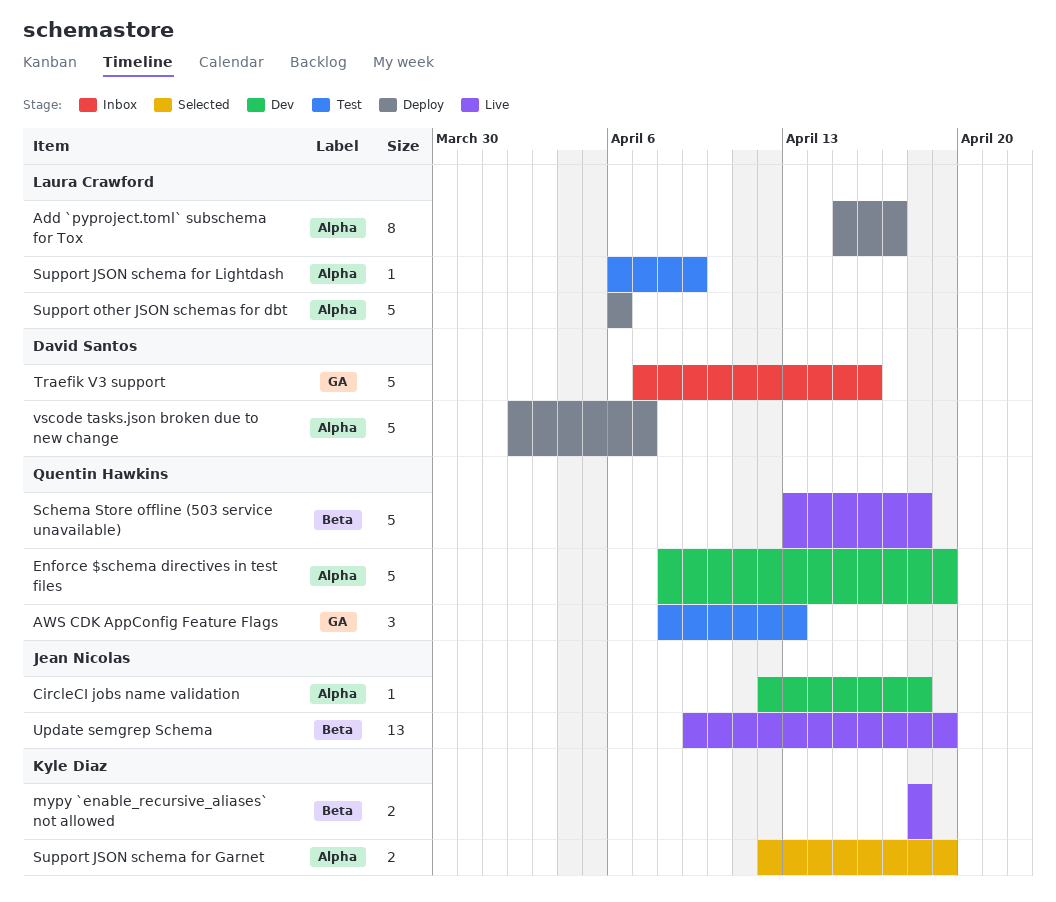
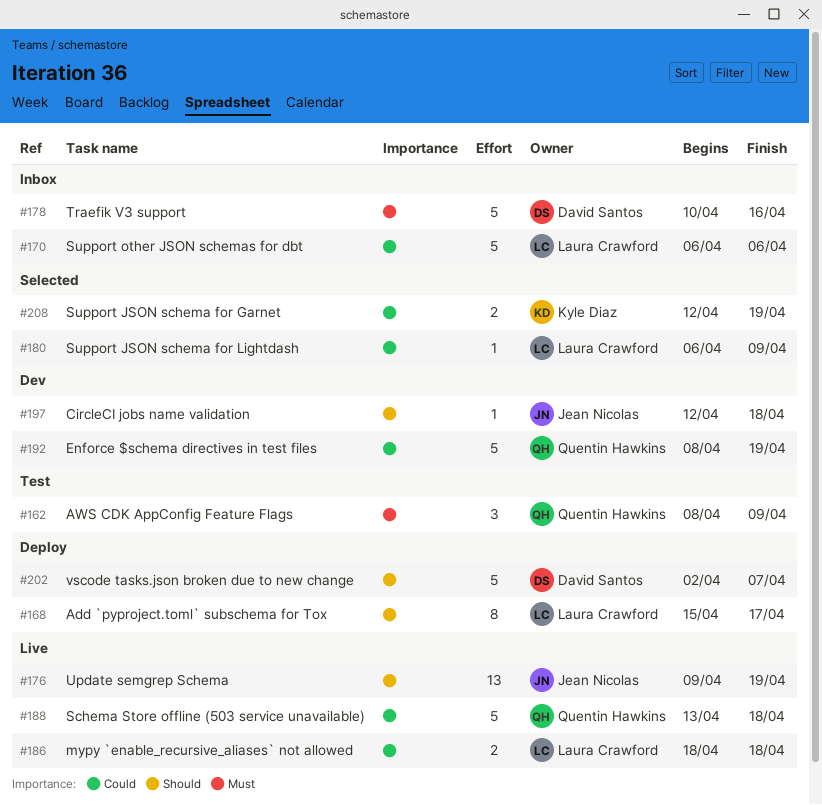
AWS CDK AppConfig Feature Flags, due: Apr 13 -> Apr 9
mypy `enable_recursive_aliases` not allowed, owner: Kyle Diaz -> Laura Crawford
Support JSON schema for Lightdash, status: Test -> Selected
Support other JSON schemas for dbt, status: Deploy -> Inbox
Traefik V3 support, start: Apr 7 -> Apr 10

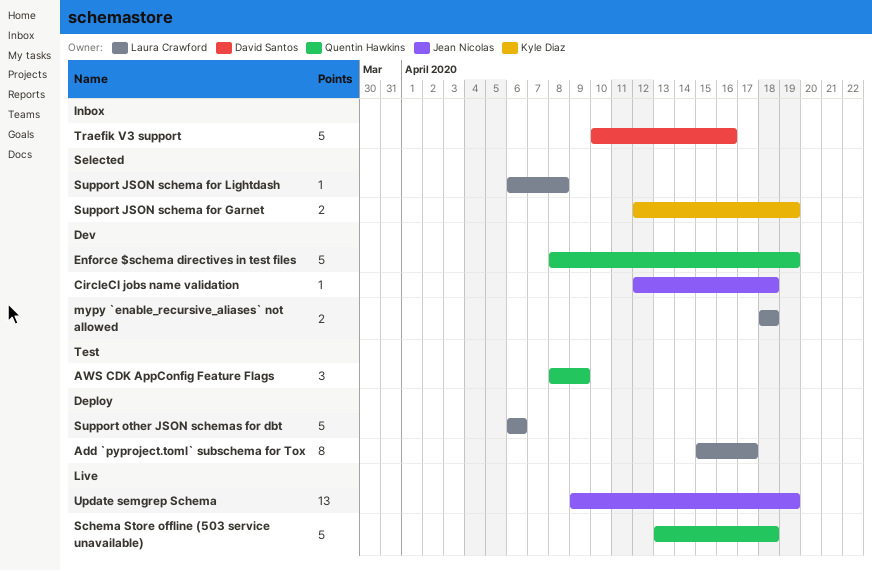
mypy `enable_recursive_aliases` not allowed, status: Live -> Dev
Support JSON schema for Lightdash, due: Apr 9 -> Apr 8
Support other JSON schemas for dbt, status: Inbox -> Deploy
vscode tasks.json broken due to new change: present -> none

